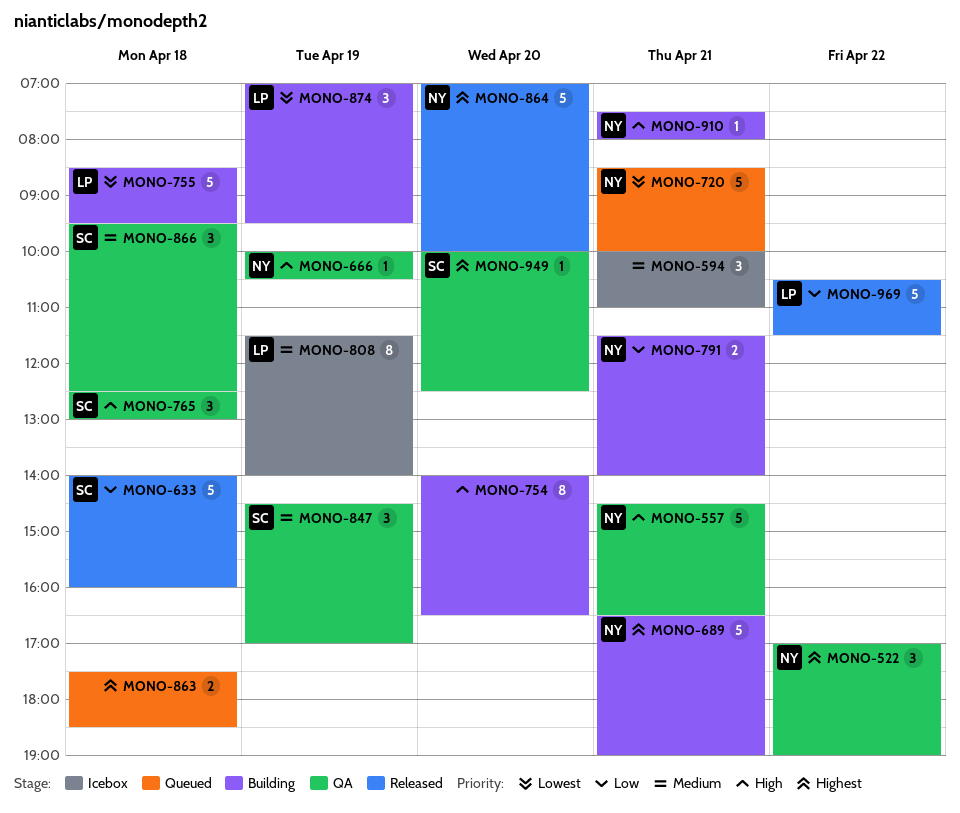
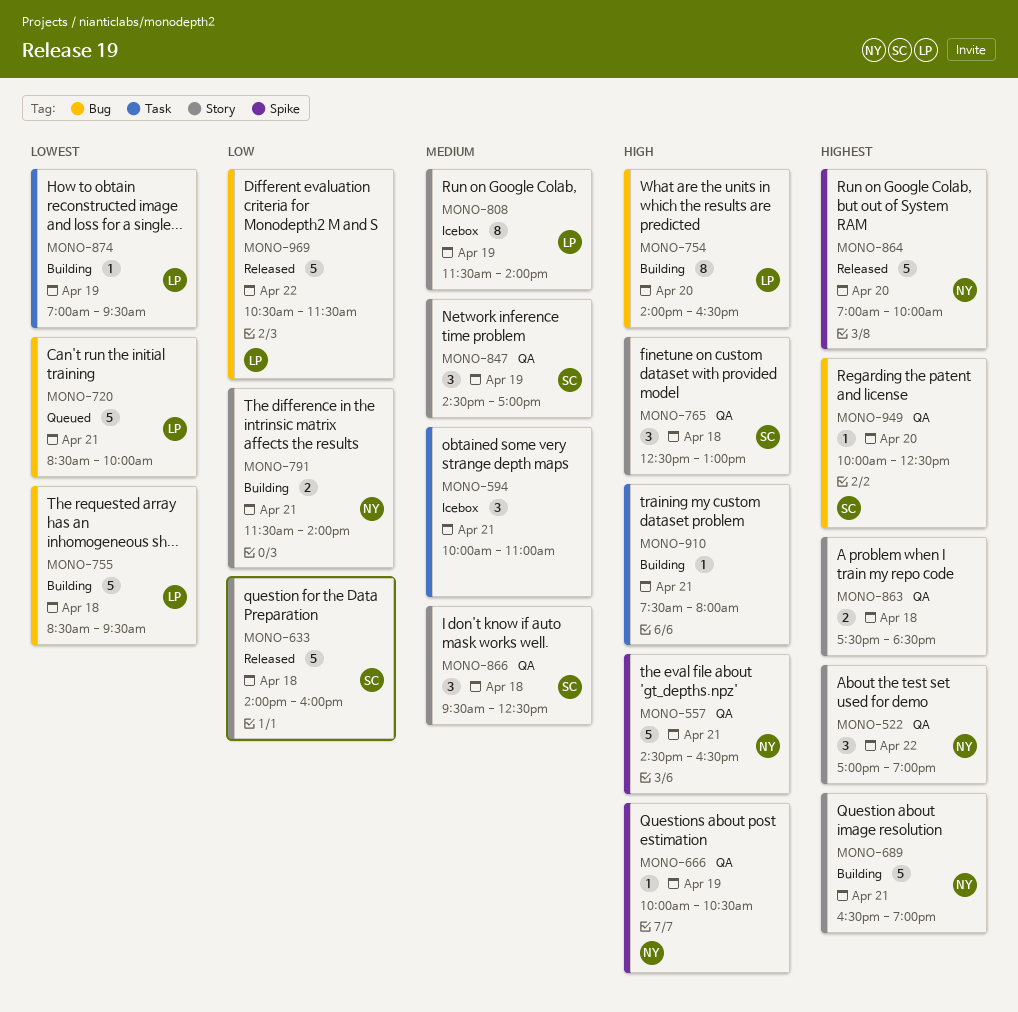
MONO-720, owner: NY -> LP
MONO-754, owner: none -> LP
MONO-863, status: Queued -> QA
MONO-874, estimate: 3 -> 1
MONO-910, owner: NY -> none

